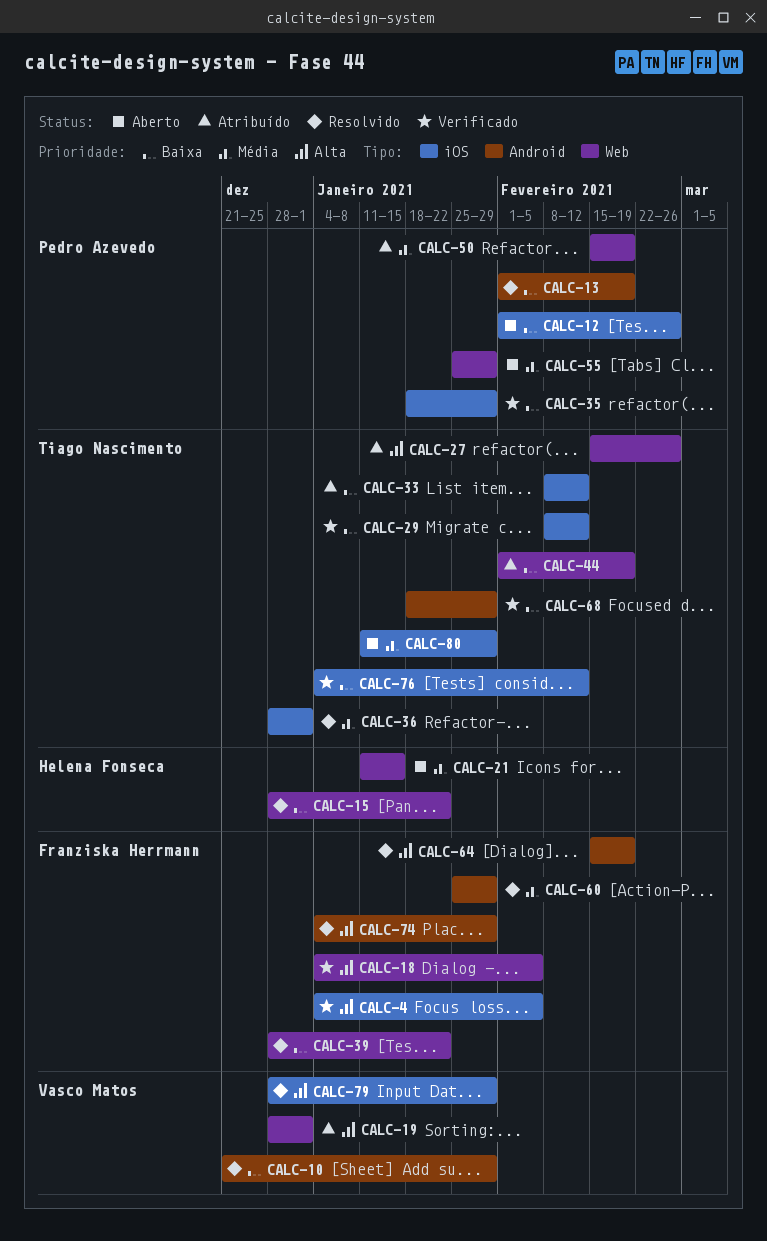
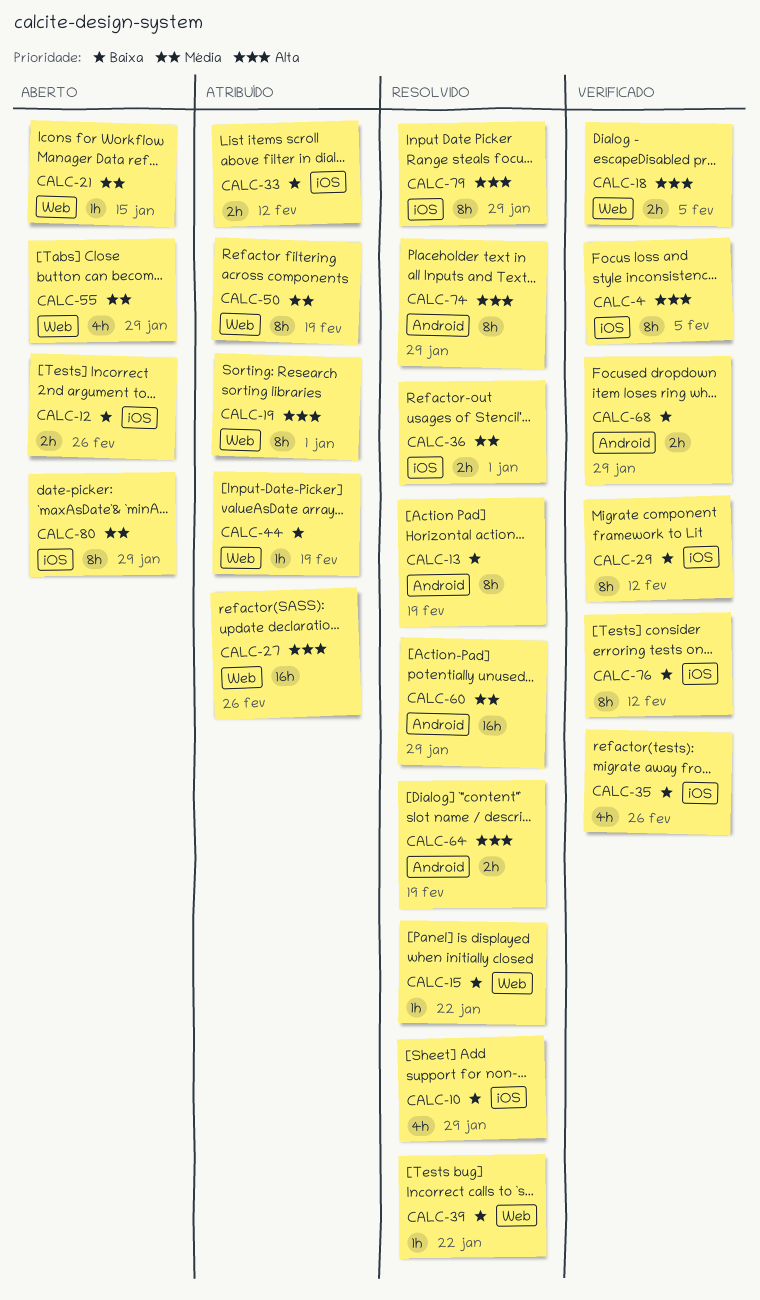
CALC-10, label: Android -> iOS
CALC-35, due: Jan 29 -> Feb 26

